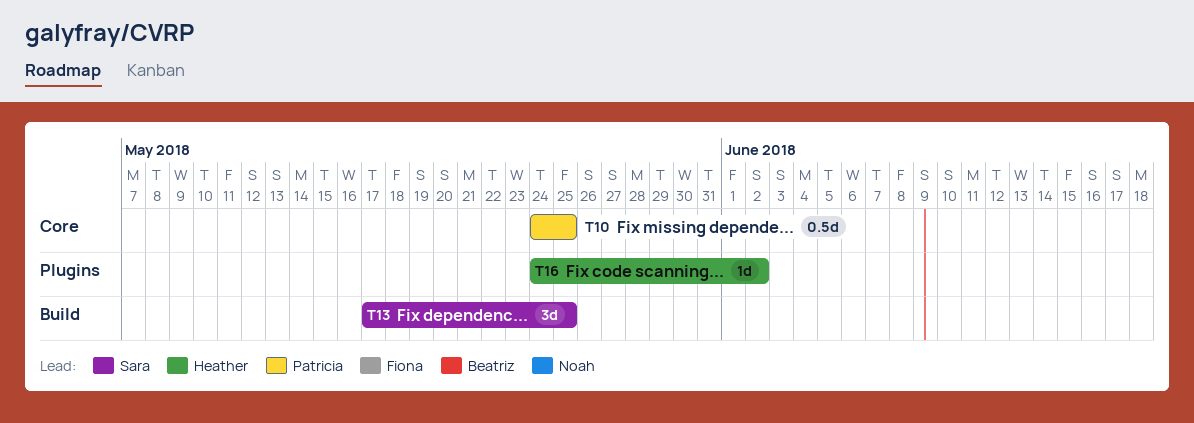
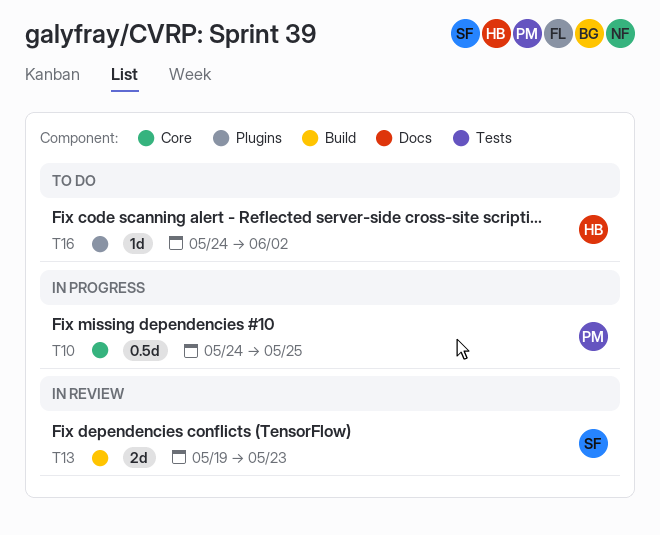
T13, estimate: 3d -> 2d
T13, start: May 17 -> May 19
T13, due: May 25 -> May 23

